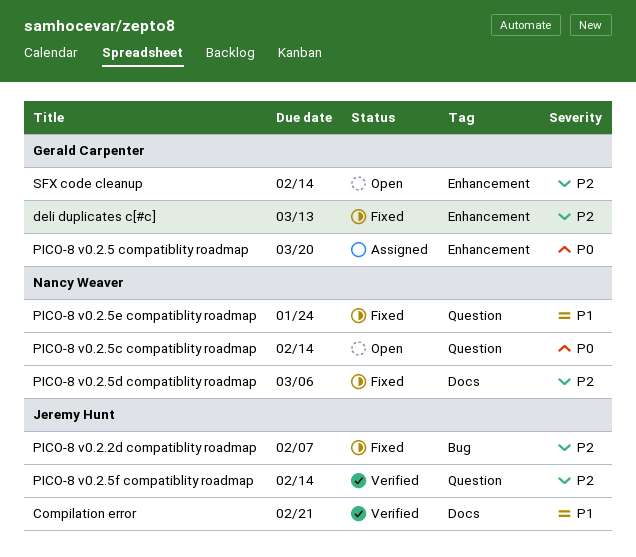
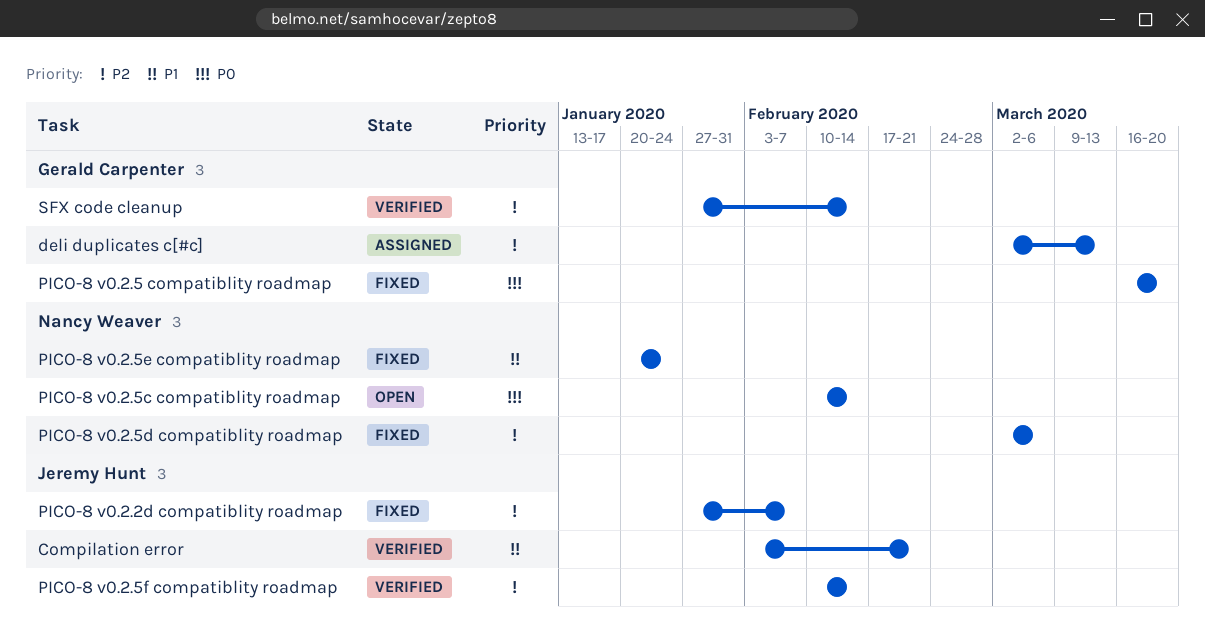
deli duplicates c[#c], status: Fixed -> Assigned
PICO-8 v0.2.5 compatiblity roadmap, status: Assigned -> Fixed
SFX code cleanup, status: Open -> Verified

